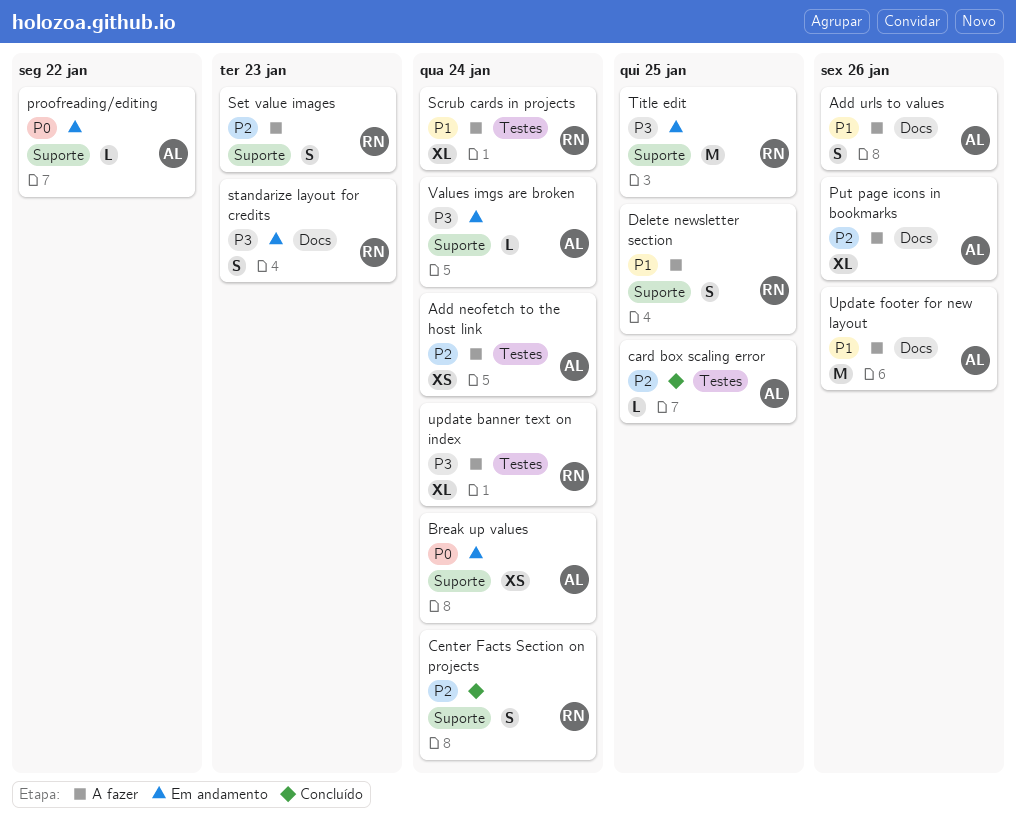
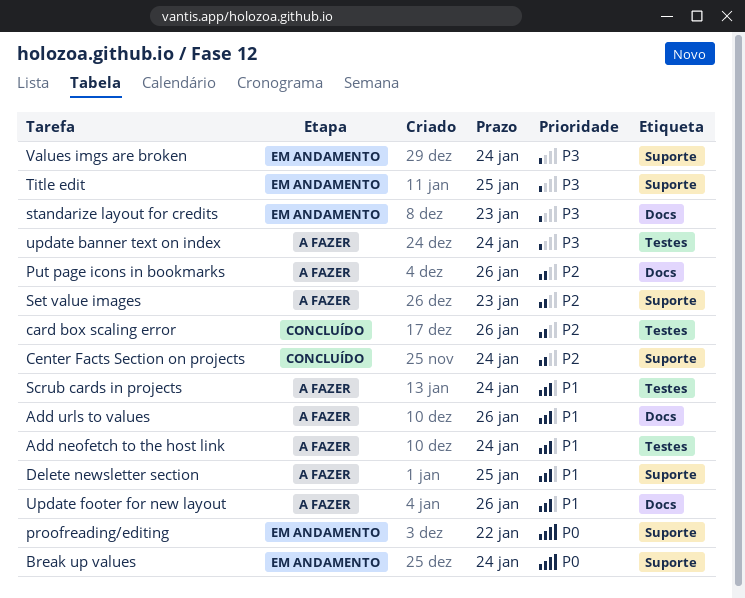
Add neofetch to the host link, priority: P2 -> P1
card box scaling error, due: Jan 25 -> Jan 26

